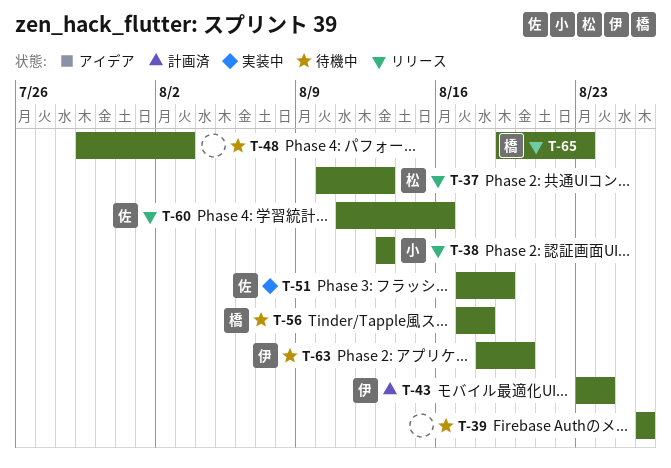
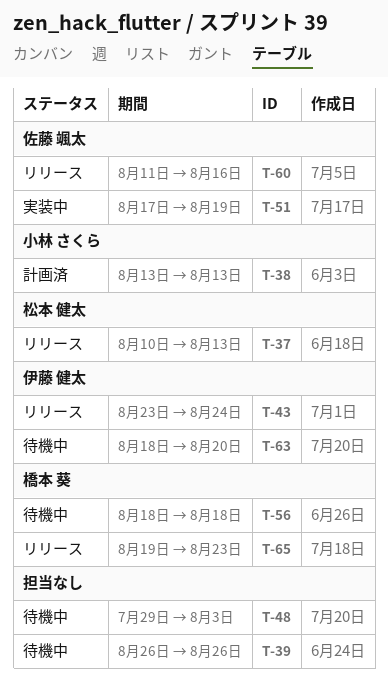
T-38, status: リリース -> 計画済
T-43, status: 計画済 -> リリース
T-56, start: Aug 17 -> Aug 18

